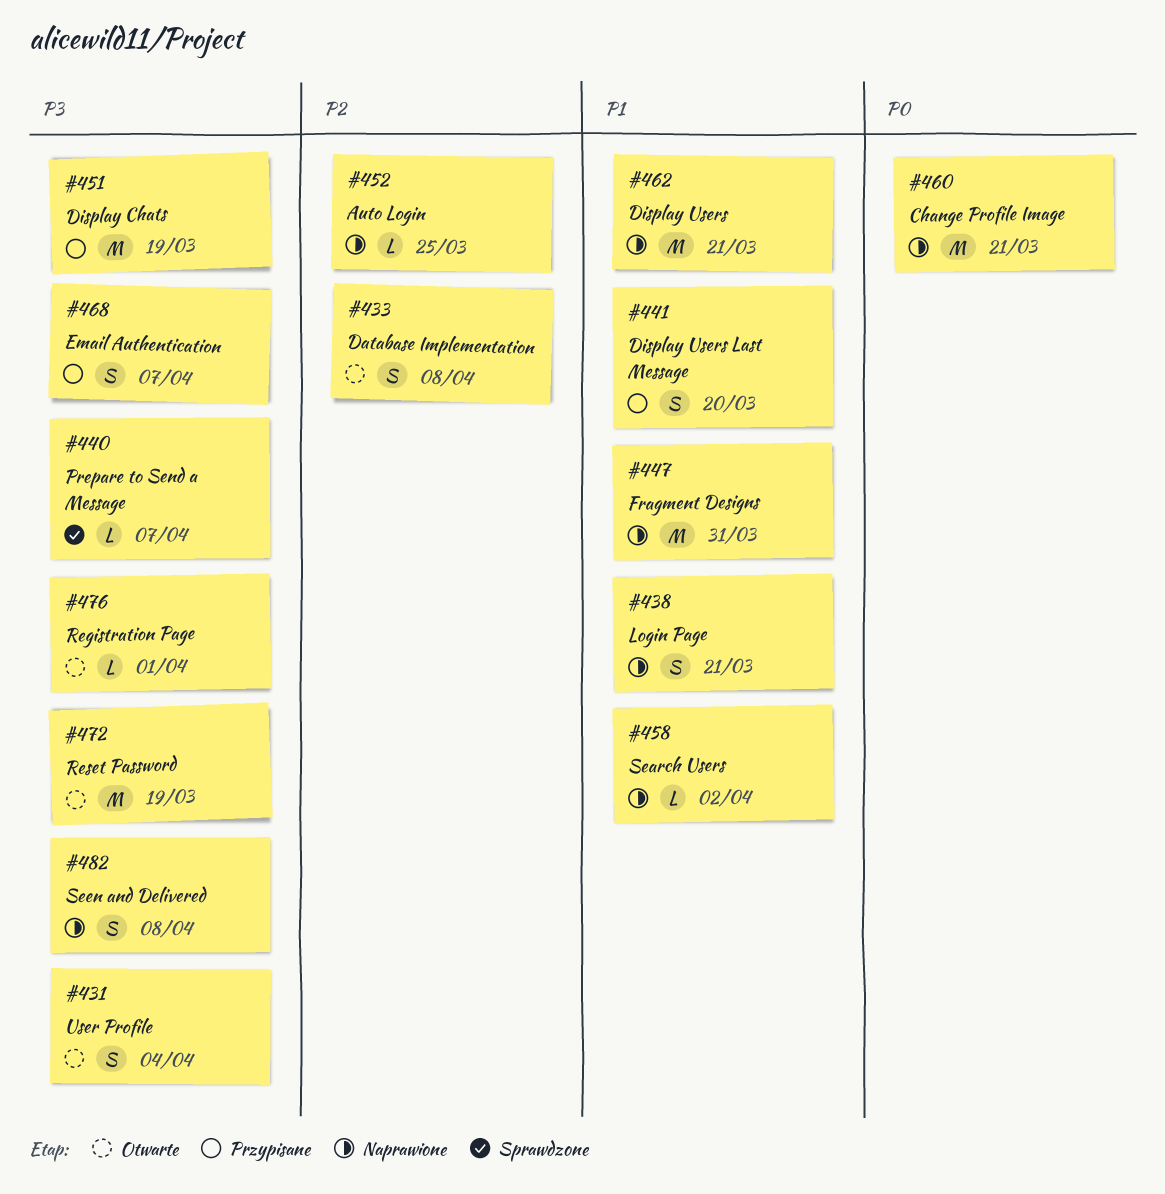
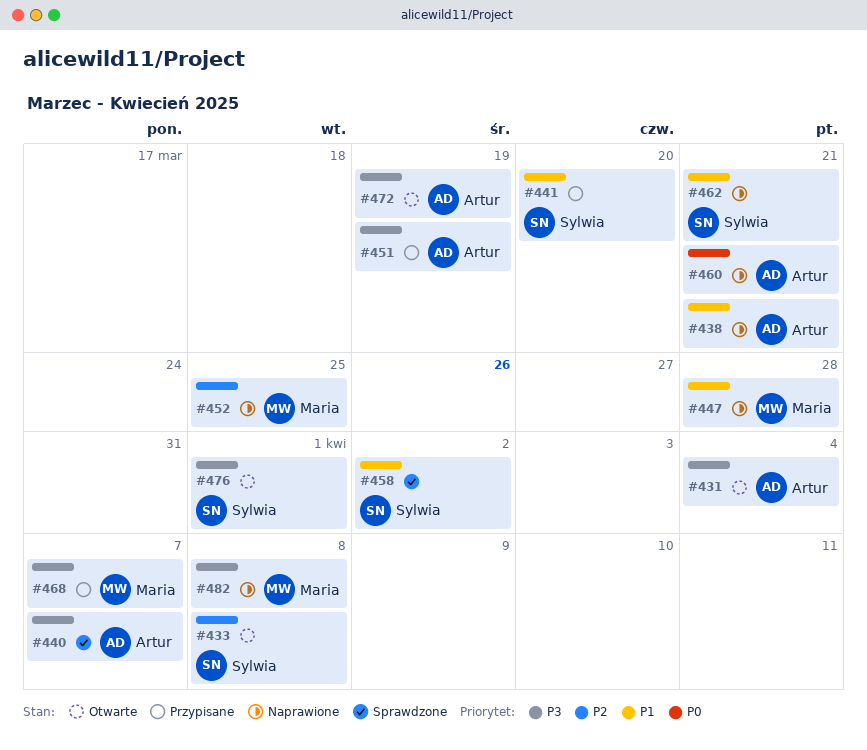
#447, due: Mar 31 -> Mar 28
#458, status: Naprawione -> Sprawdzone

